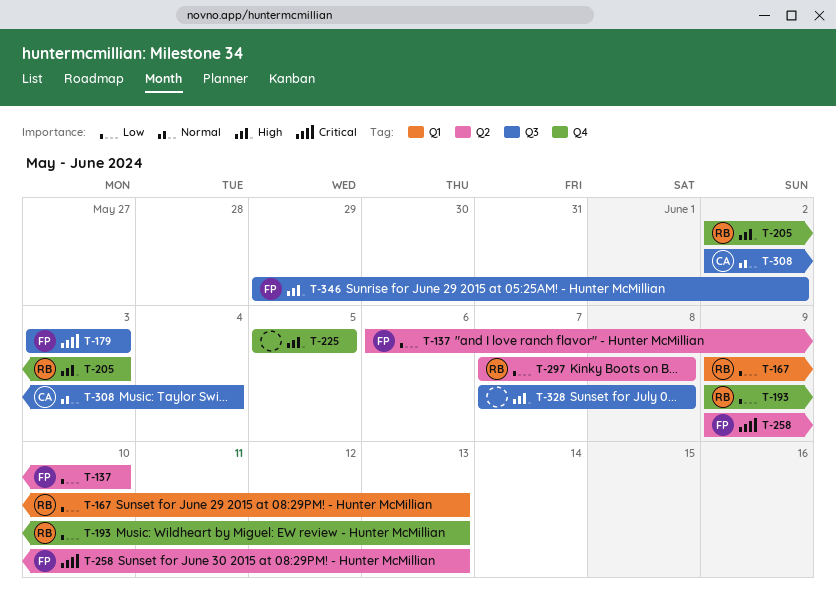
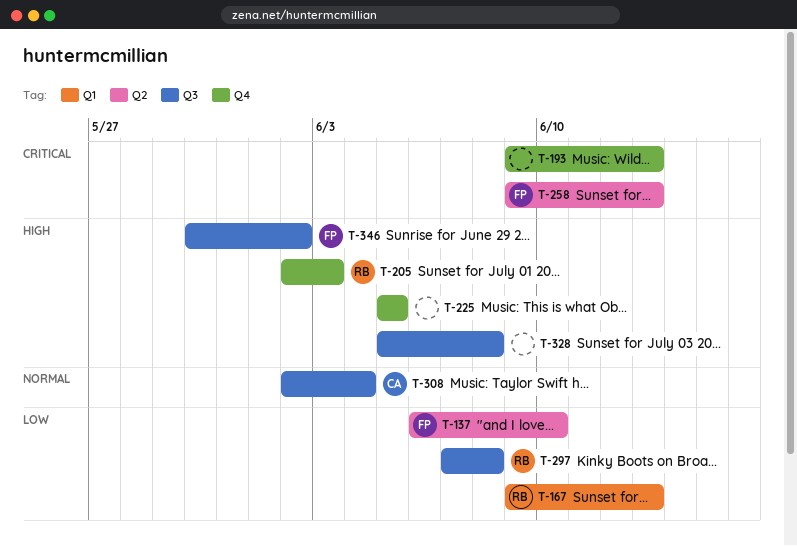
T-179: present -> none
T-193, owner: RB -> none
T-193, priority: Low -> Critical
T-297, label: Q2 -> Q3
T-328, start: Jun 7 -> Jun 5
T-346, start: May 29 -> May 30

